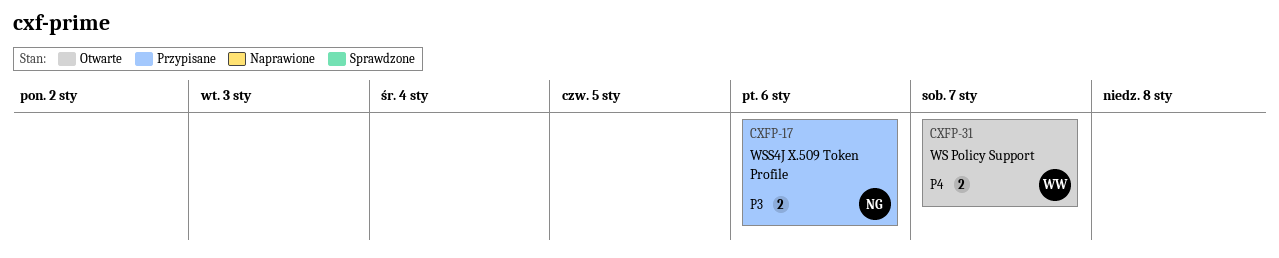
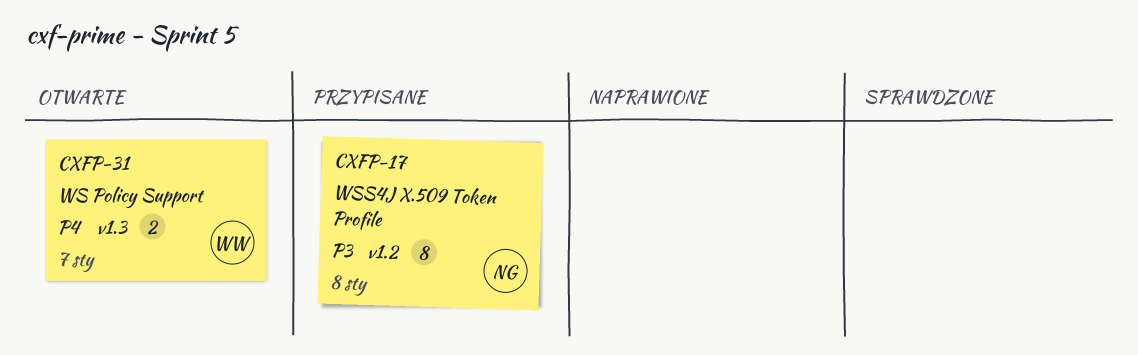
CXFP-17, estimate: 2 -> 8
CXFP-17, due: Jan 6 -> Jan 8

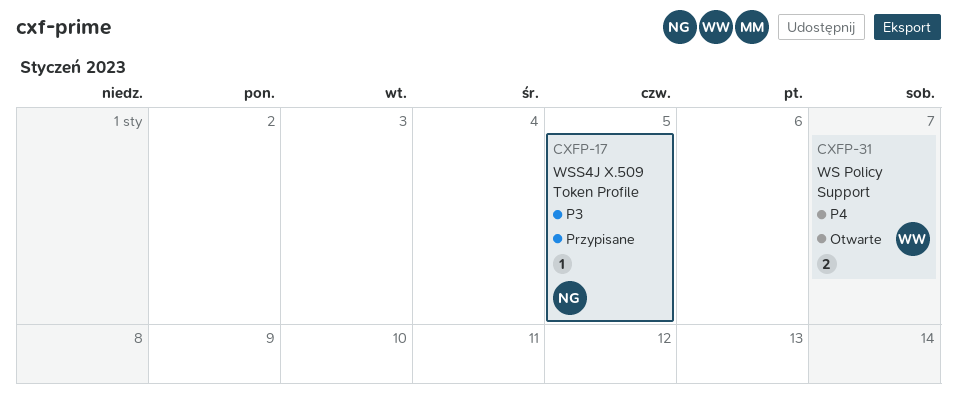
CXFP-17, estimate: 8 -> 1
CXFP-17, due: Jan 8 -> Jan 5

